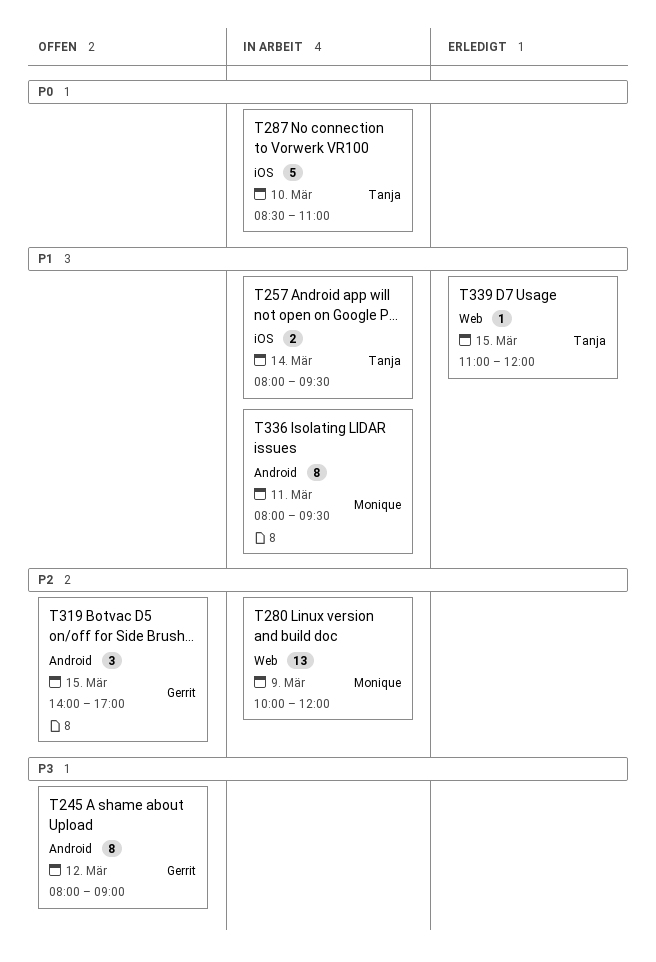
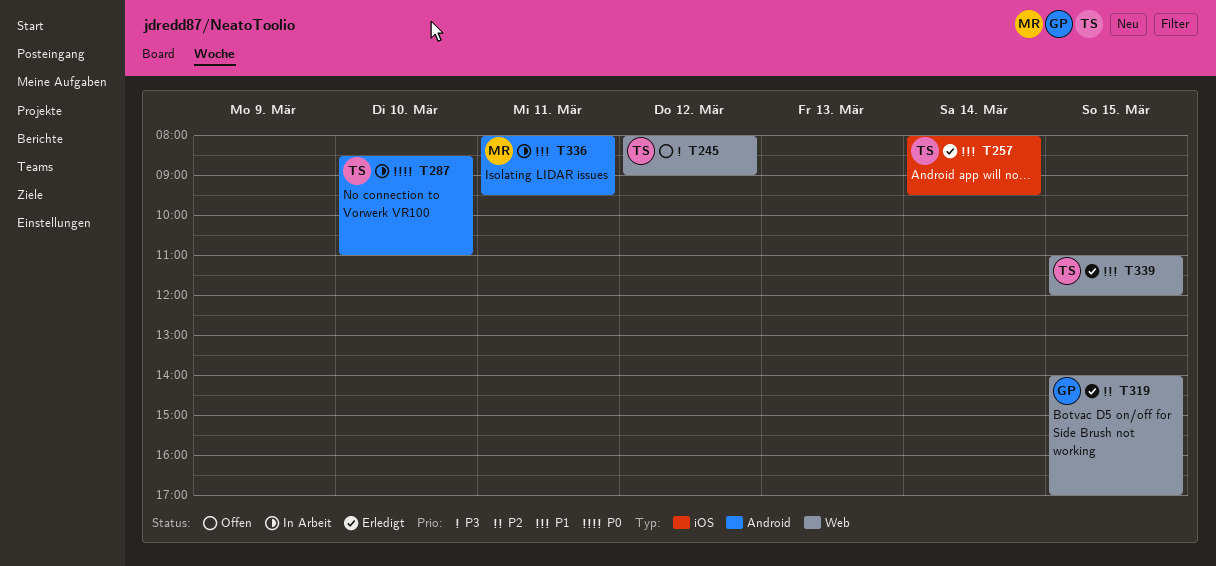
T245, owner: Gerrit -> Tanja
T245, label: Android -> Web
T257, status: In Arbeit -> Erledigt
T280: present -> none
T287, label: iOS -> Android
T319, status: Offen -> Erledigt
T319, label: Android -> Web

